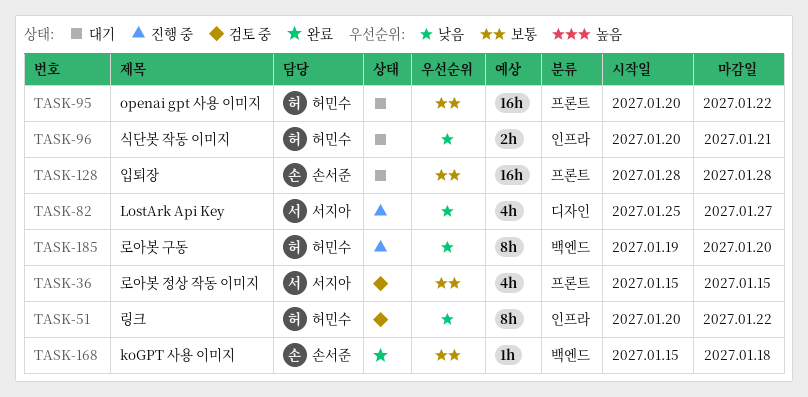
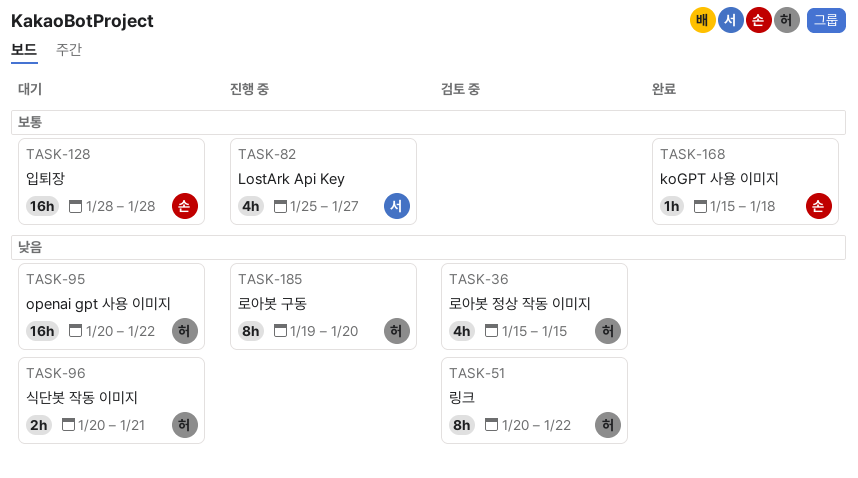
TASK-36, owner: 서지아 -> 허민수
TASK-36, priority: 보통 -> 낮음
TASK-82, priority: 낮음 -> 보통
TASK-95, priority: 보통 -> 낮음

